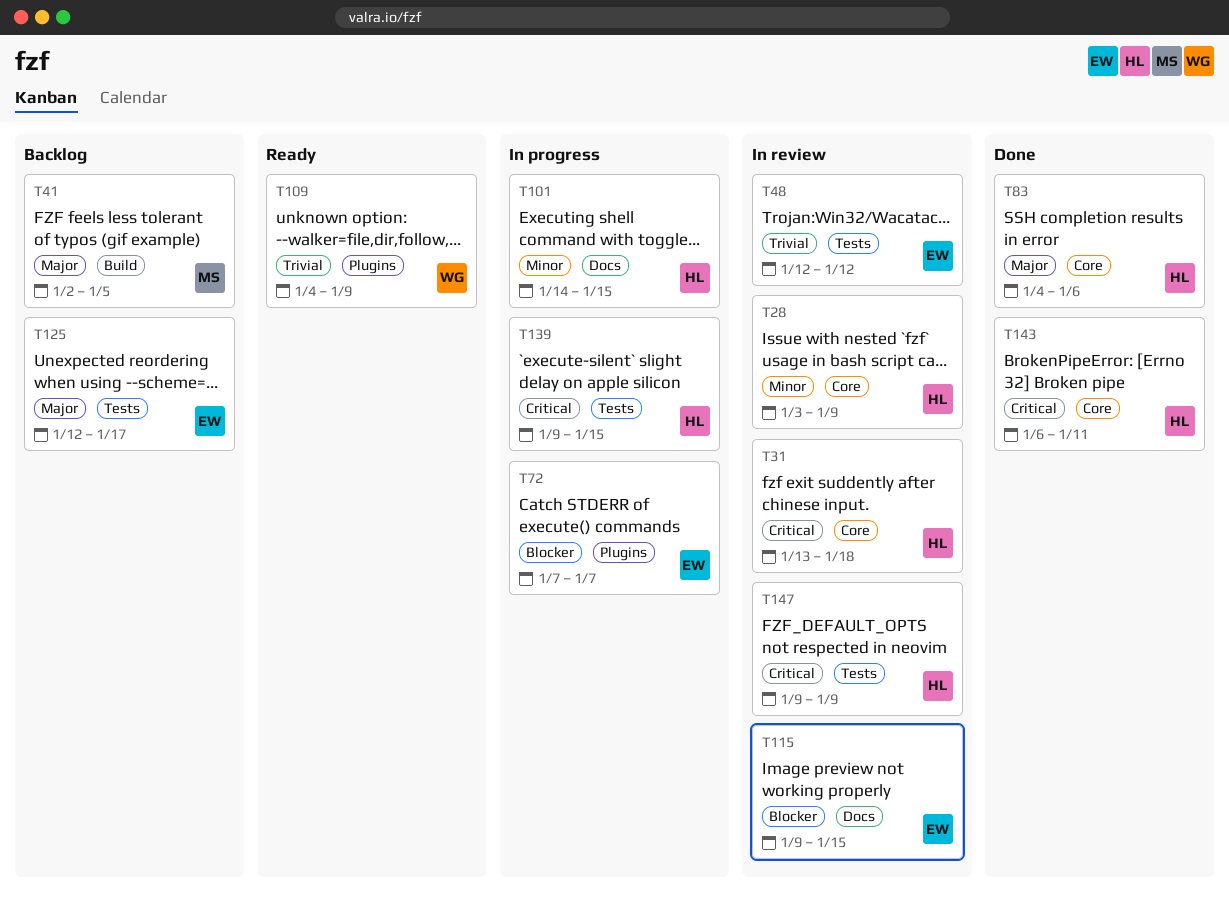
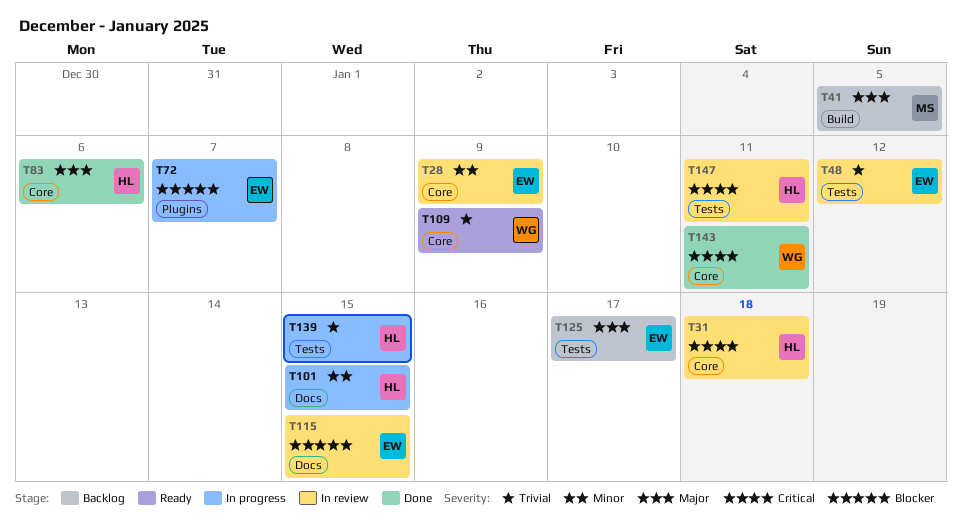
T28, owner: HL -> EW
T109, label: Plugins -> Core
T139, priority: Critical -> Trivial
T143, owner: HL -> WG
T147, due: Jan 9 -> Jan 11

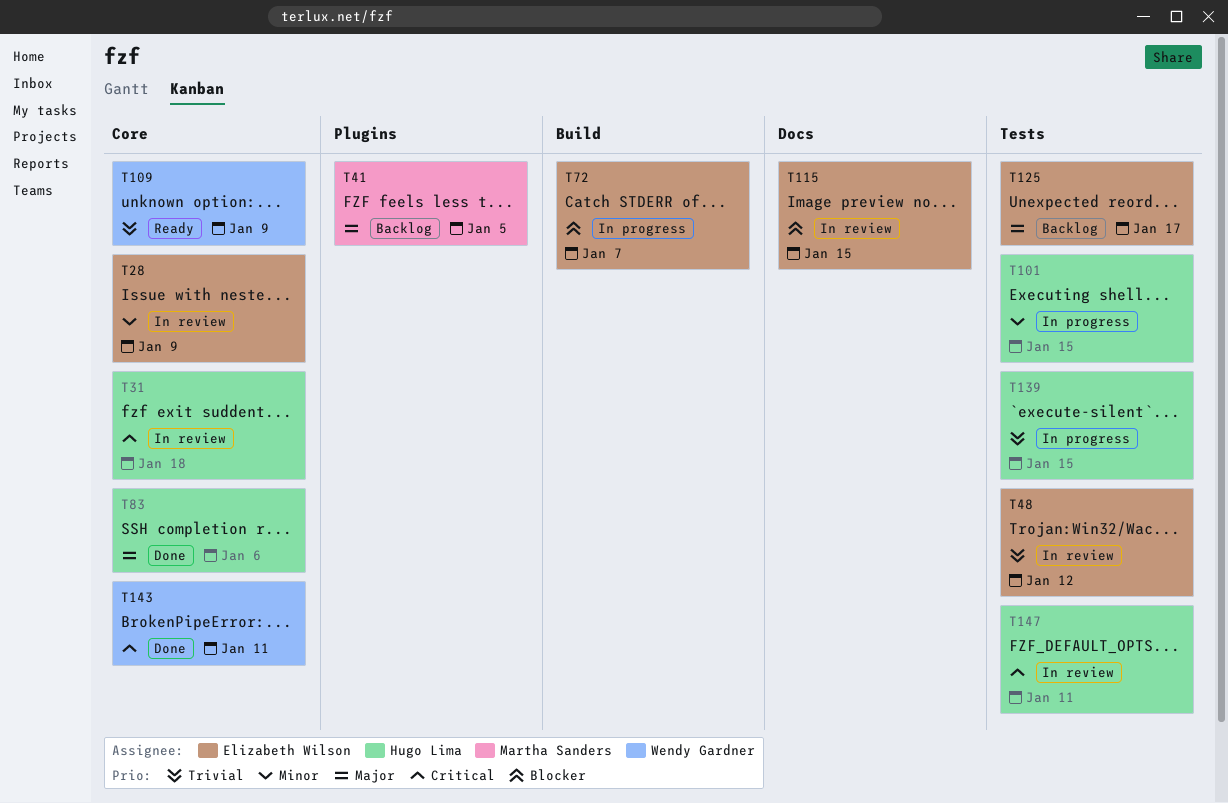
T41, label: Build -> Plugins
T72, label: Plugins -> Build
T101, label: Docs -> Tests

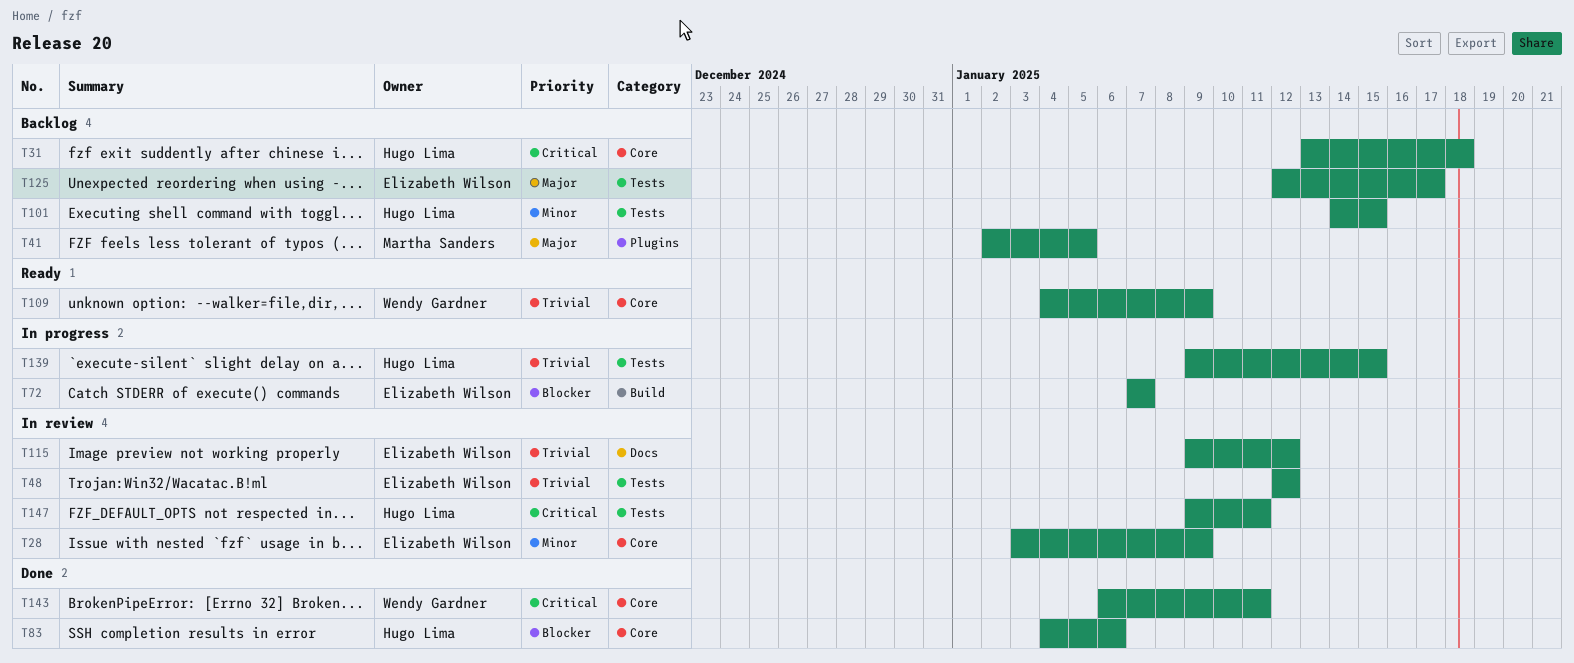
T31, status: In review -> Backlog
T83, priority: Major -> Blocker
T101, status: In progress -> Backlog
T115, priority: Blocker -> Trivial
T115, due: Jan 15 -> Jan 12

